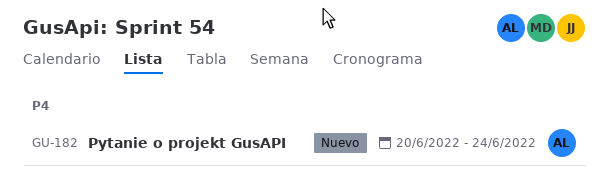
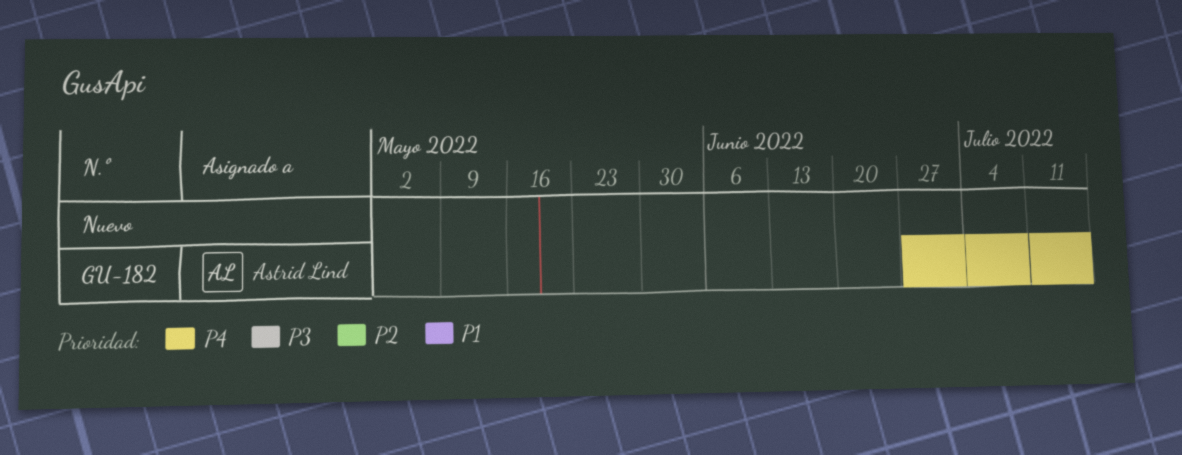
GU-182, start: Jun 20 -> Jun 27
GU-182, due: Jun 24 -> Jul 15

